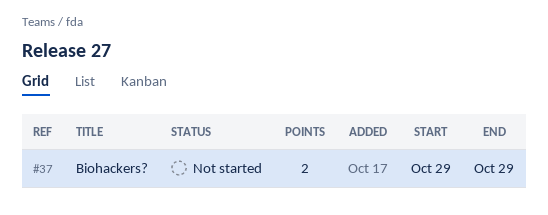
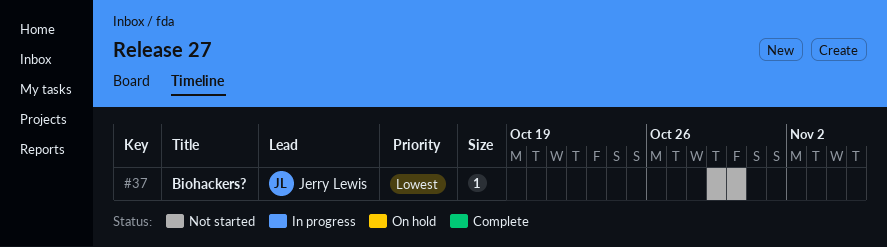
#37, estimate: 2 -> 1
#37, due: Oct 29 -> Oct 30

